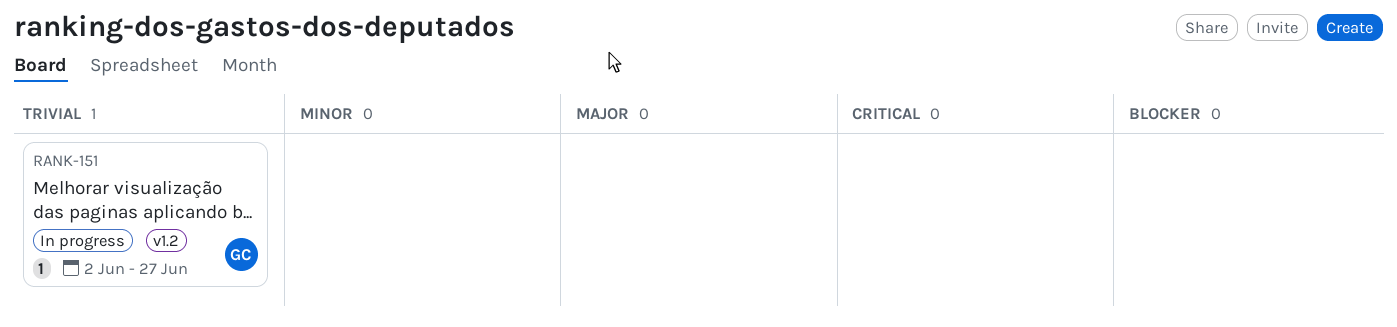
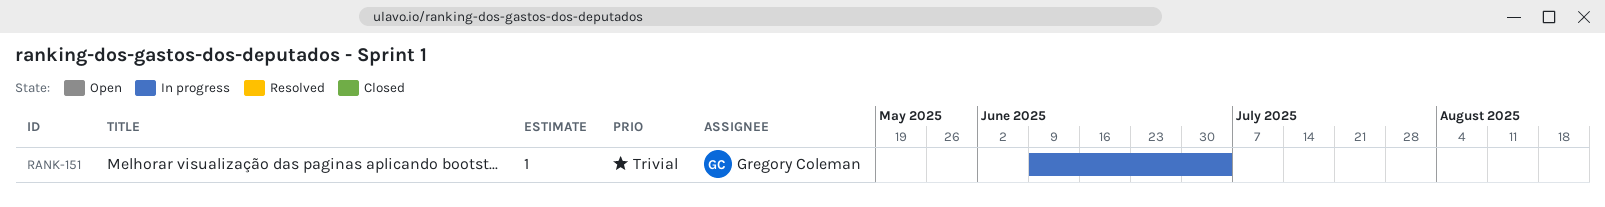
RANK-151, start: Jun 2 -> Jun 9
RANK-151, due: Jun 27 -> Jul 4

